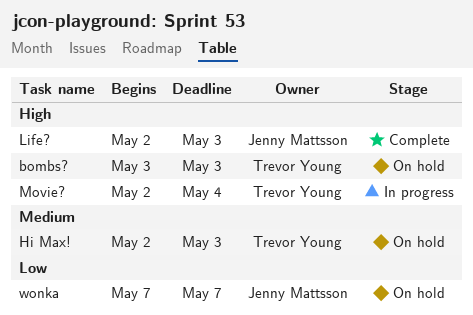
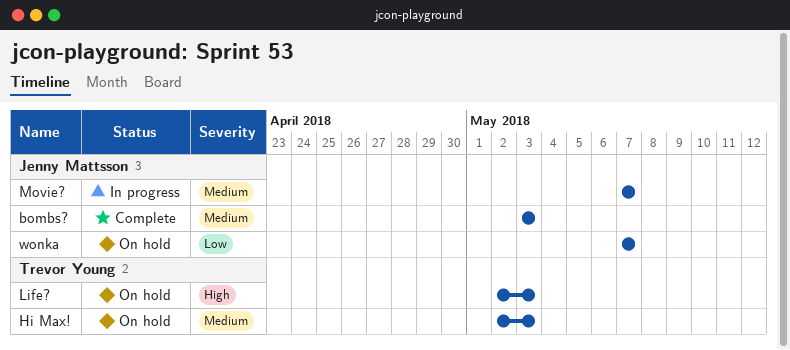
bombs?, status: On hold -> Complete
bombs?, owner: Trevor Young -> Jenny Mattsson
bombs?, priority: High -> Medium
Life?, status: Complete -> On hold
Life?, owner: Jenny Mattsson -> Trevor Young
Movie?, owner: Trevor Young -> Jenny Mattsson
Movie?, priority: High -> Medium
Movie?, start: May 2 -> May 7
Movie?, due: May 4 -> May 7

